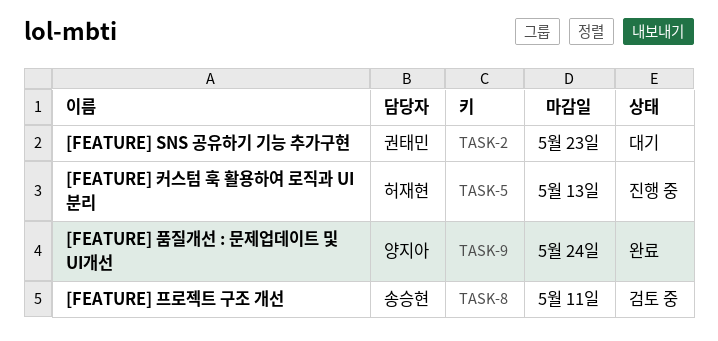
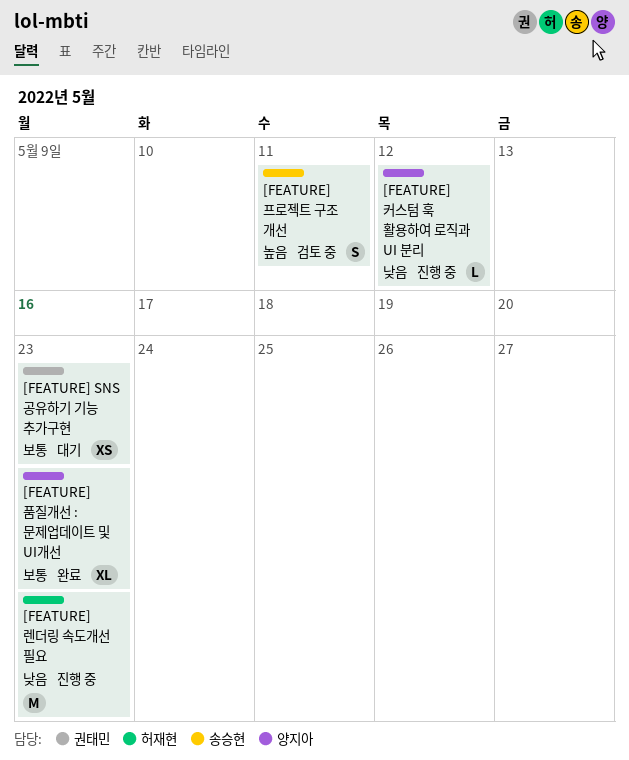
[FEATURE] 렌더링 속도개선 필요: none -> present
[FEATURE] 커스텀 훅 활용하여 로직과 UI 분리, owner: 허재현 -> 양지아
[FEATURE] 커스텀 훅 활용하여 로직과 UI 분리, due: May 13 -> May 12
[FEATURE] 품질개선 : 문제업데이트 및 UI개선, due: May 24 -> May 23

